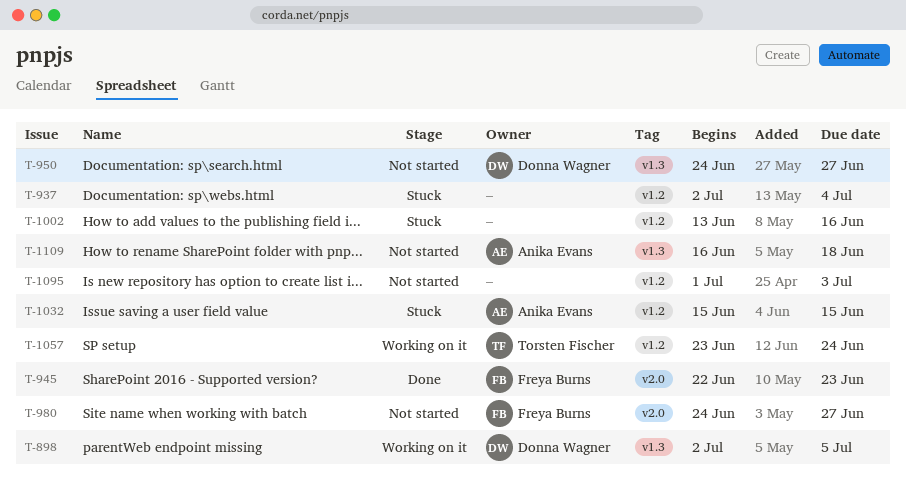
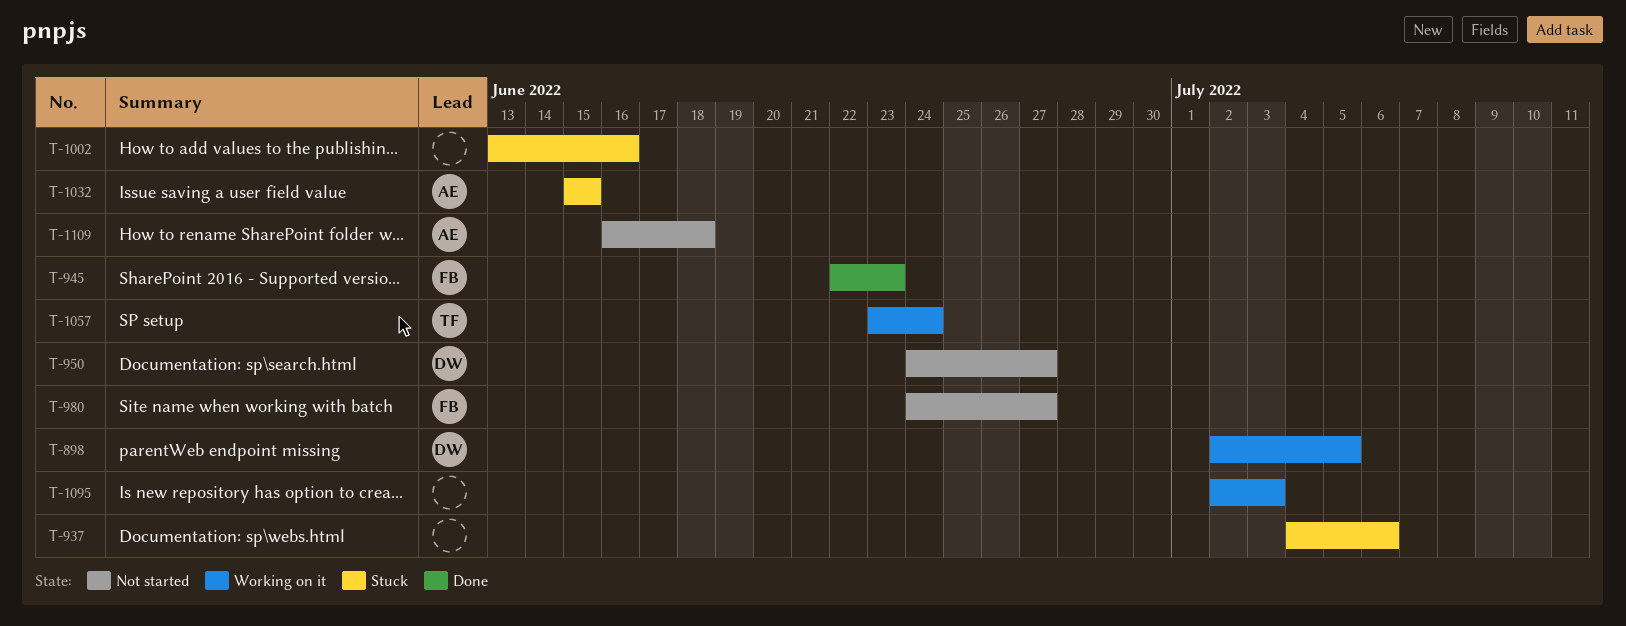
T-937, start: Jul 2 -> Jul 4
T-937, due: Jul 4 -> Jul 6
T-1095, status: Not started -> Working on it
T-1095, start: Jul 1 -> Jul 2

